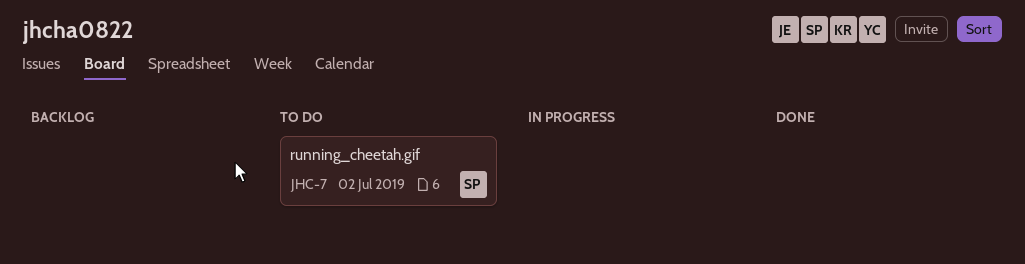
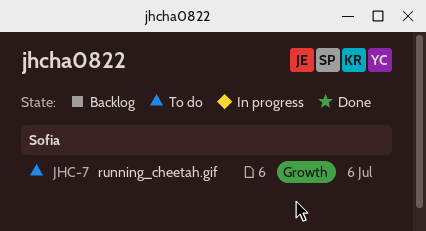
JHC-7, due: Jul 2 -> Jul 6

